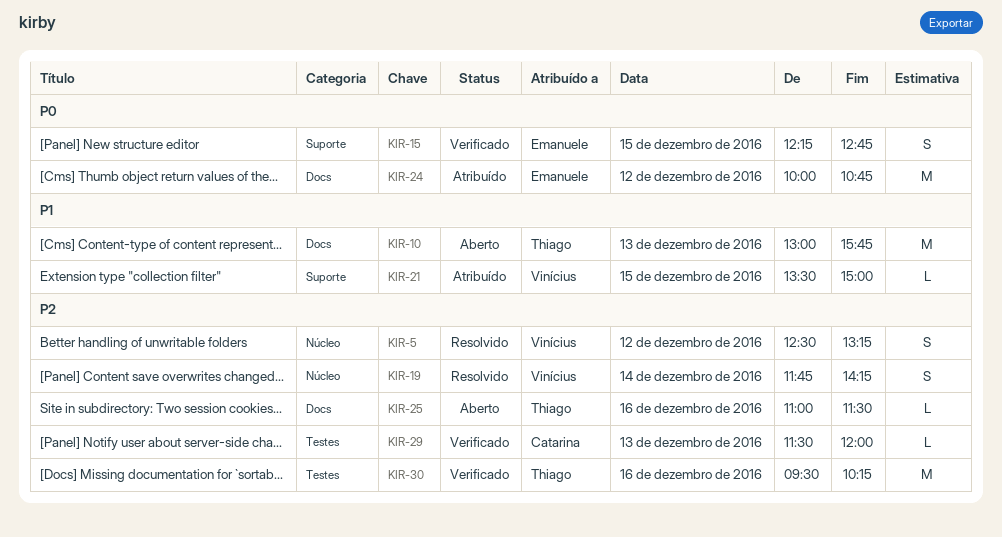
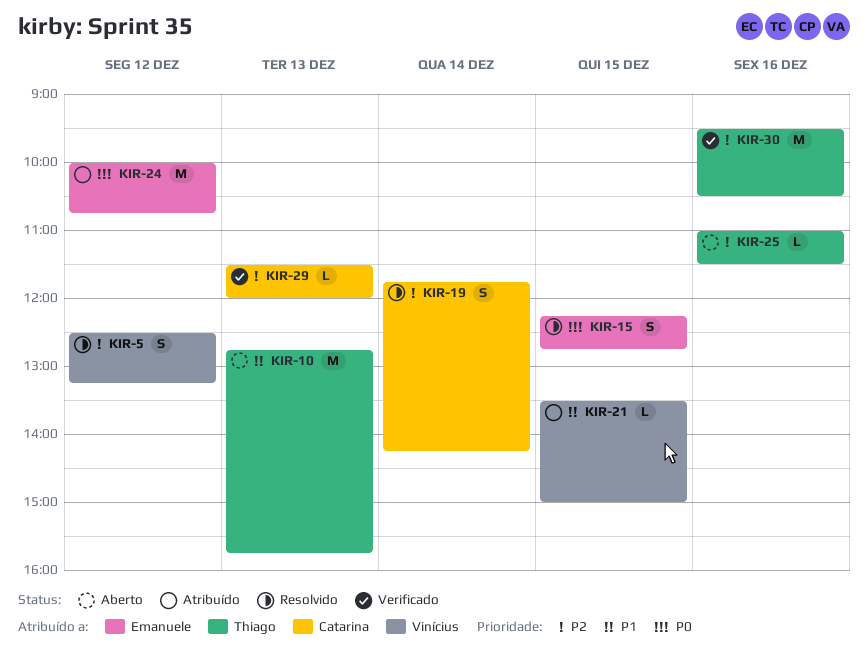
KIR-10, begins: 13:00 -> 12:45
KIR-15, status: Verificado -> Resolvido
KIR-19, owner: Vinícius -> Catarina
KIR-30, ends: 10:15 -> 10:30

